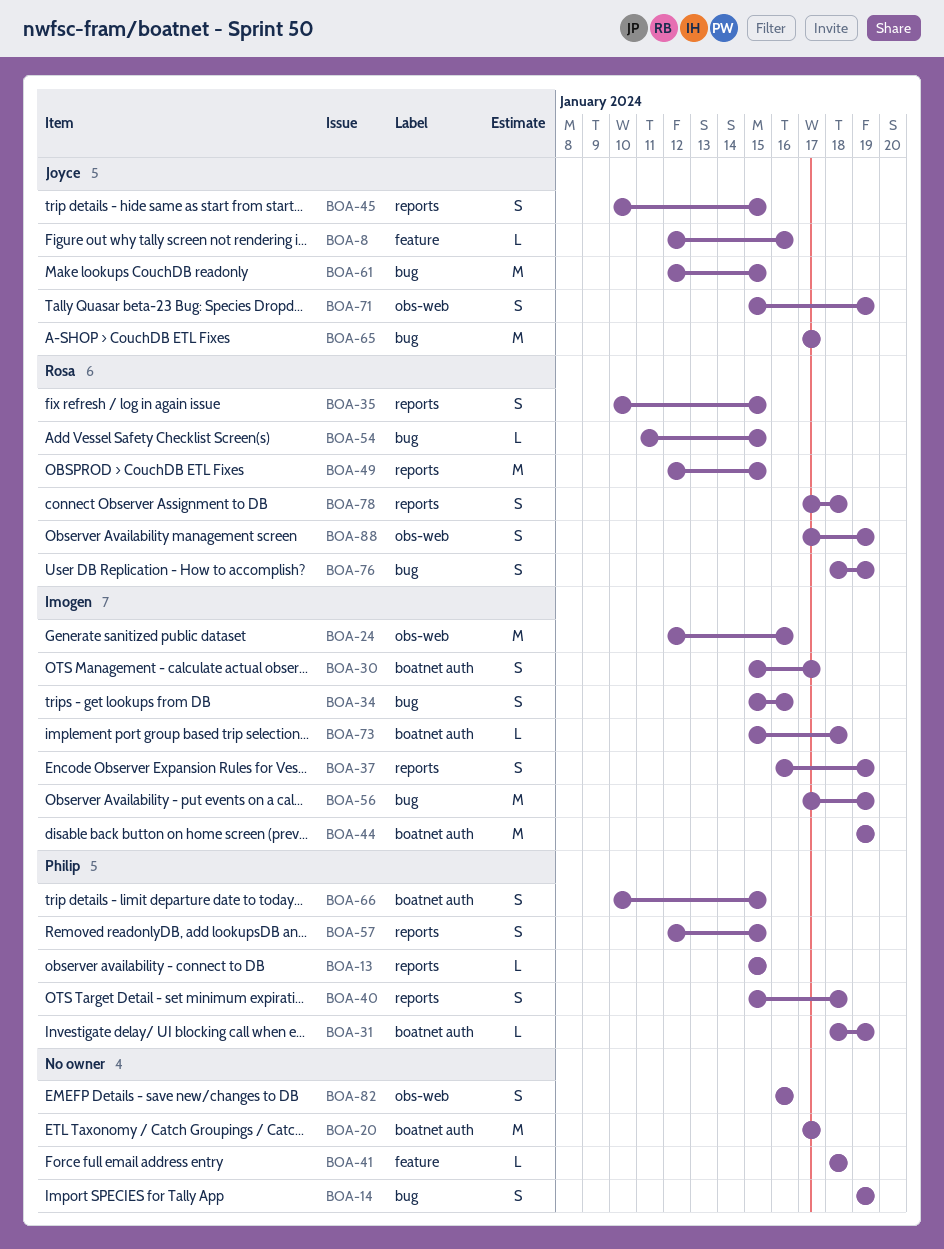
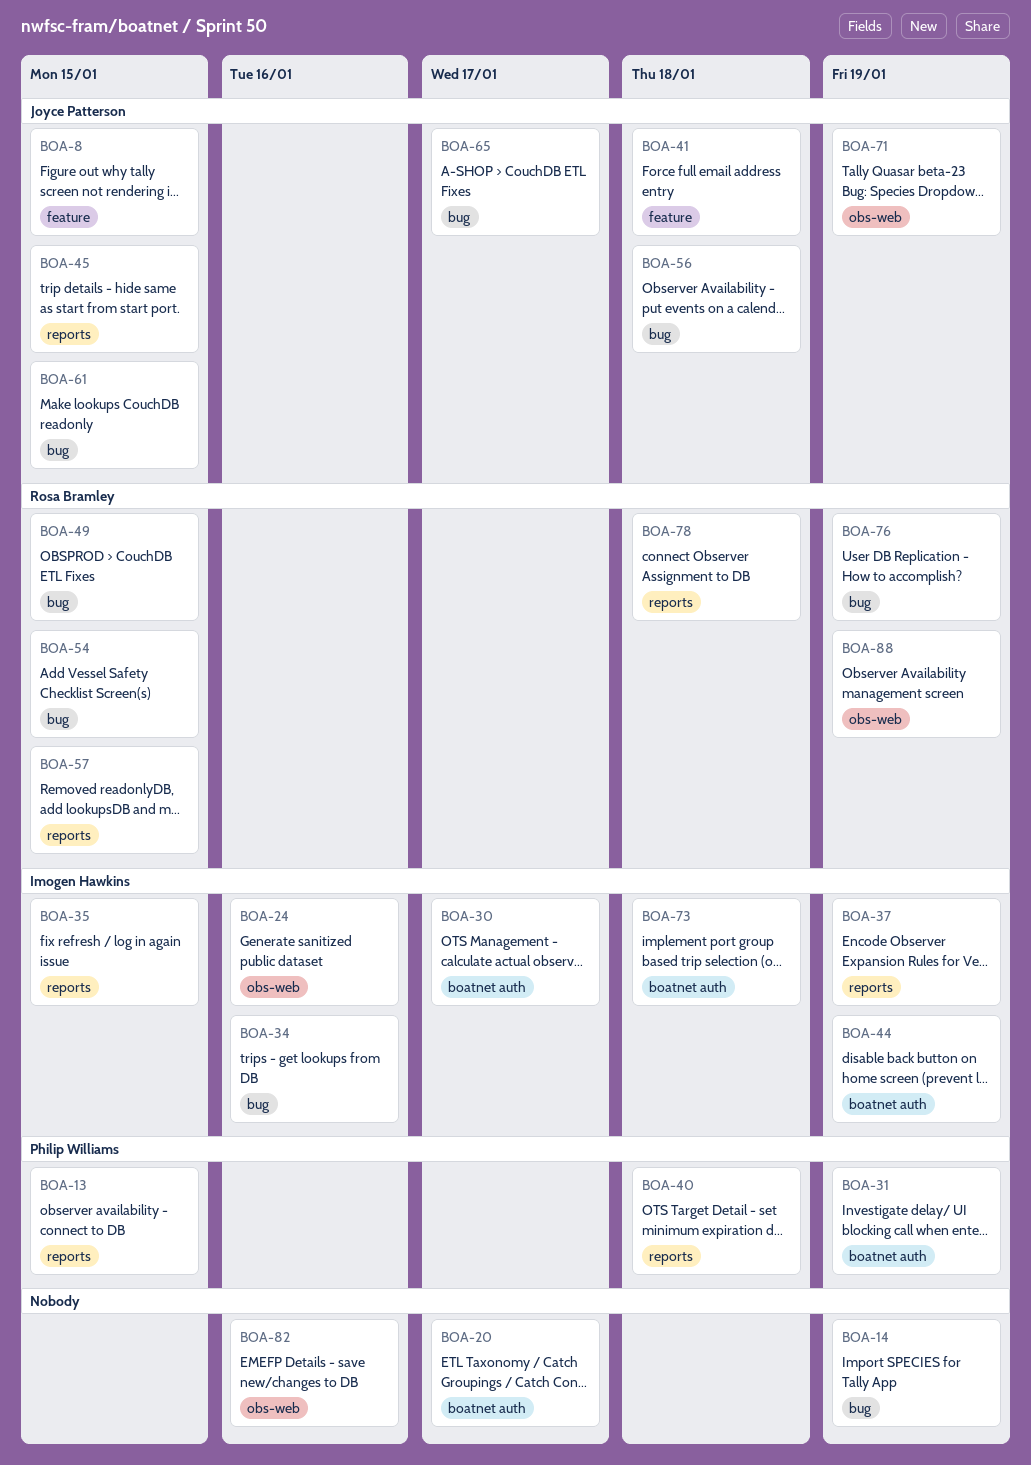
BOA-8, due: Jan 16 -> Jan 15
BOA-35, owner: Rosa Bramley -> Imogen Hawkins
BOA-41, owner: none -> Joyce Patterson
BOA-49, label: reports -> bug
BOA-56, owner: Imogen Hawkins -> Joyce Patterson
BOA-56, due: Jan 19 -> Jan 18
BOA-57, owner: Philip Williams -> Rosa Bramley
BOA-66: present -> none

